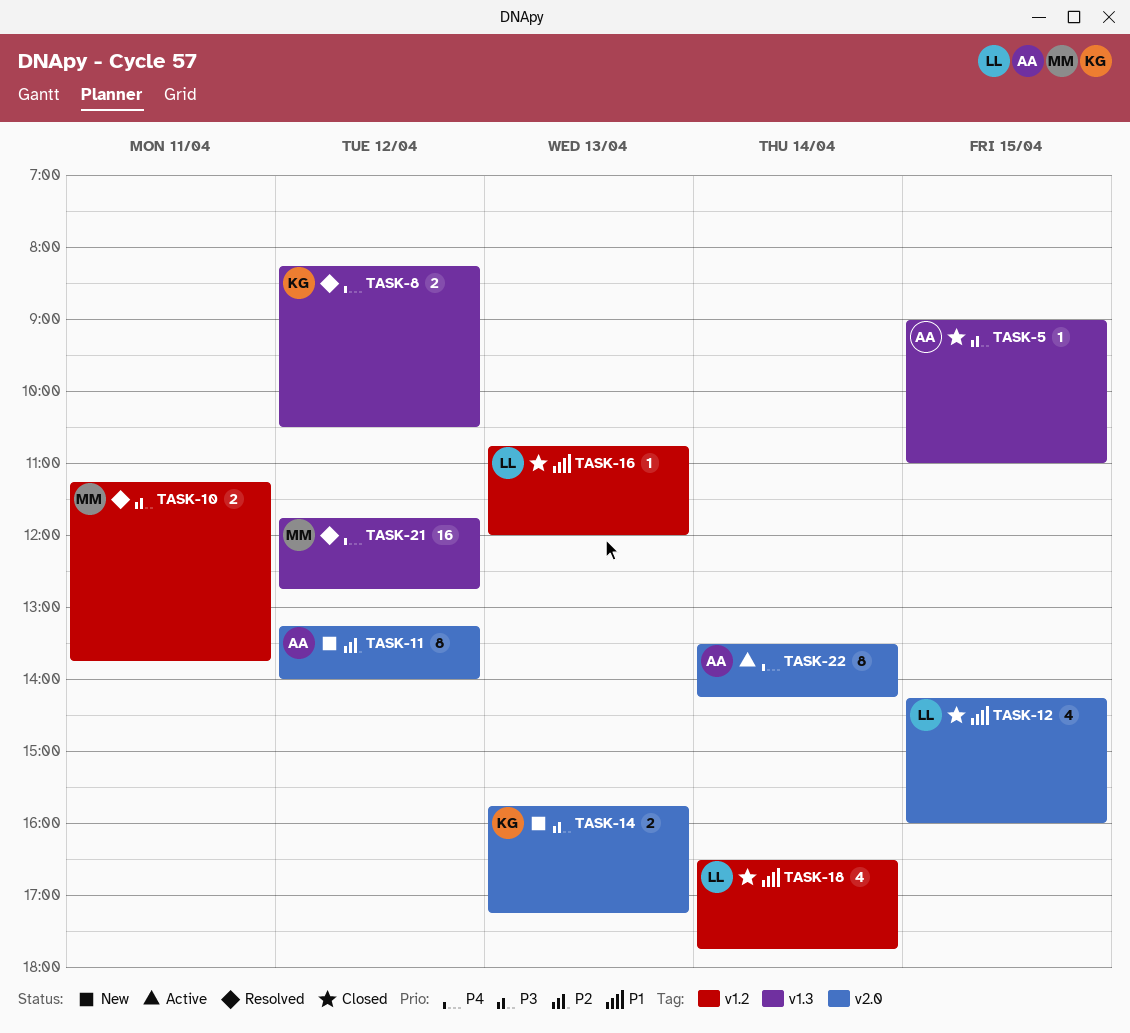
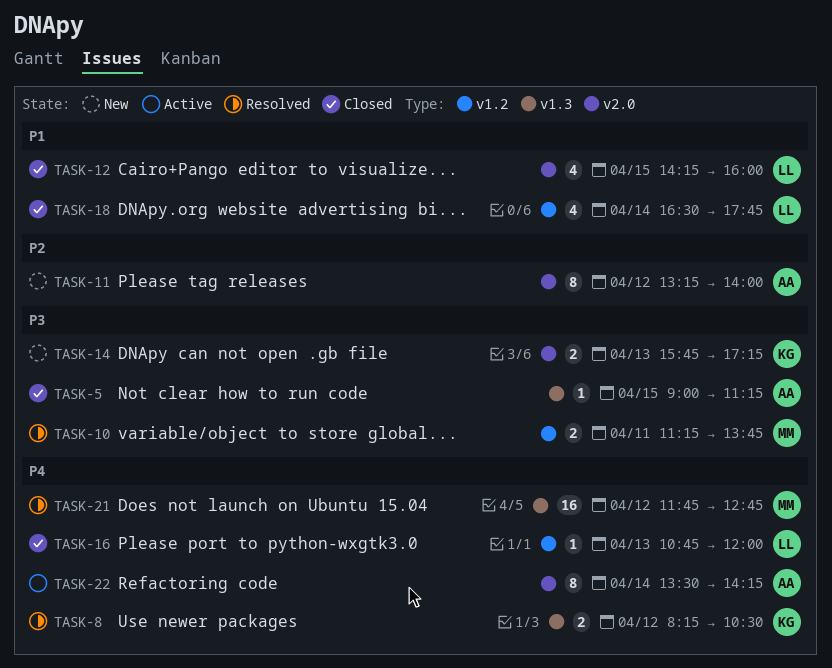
TASK-5, ends: 11:00 -> 11:15
TASK-16, priority: P1 -> P4

